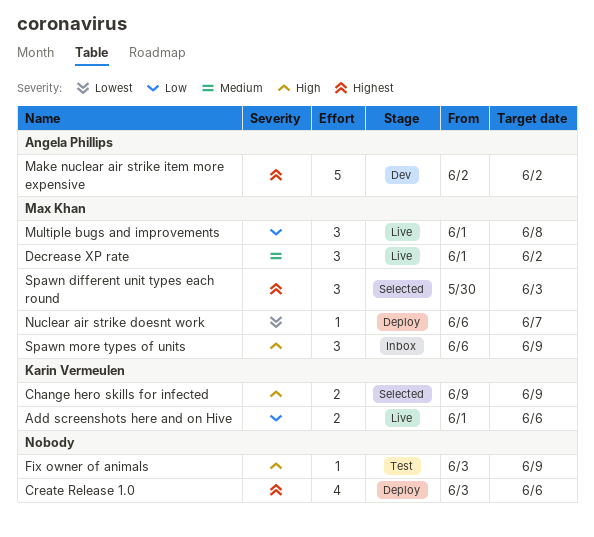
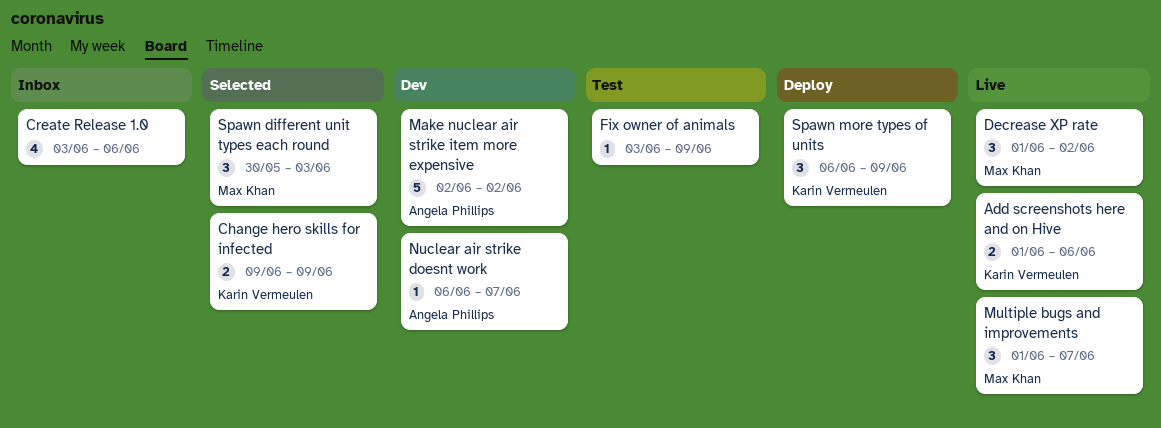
Create Release 1.0, status: Deploy -> Inbox
Multiple bugs and improvements, due: Jun 8 -> Jun 7
Nuclear air strike doesnt work, status: Deploy -> Dev
Nuclear air strike doesnt work, owner: Max Khan -> Angela Phillips
Spawn more types of units, status: Inbox -> Deploy
Spawn more types of units, owner: Max Khan -> Karin Vermeulen

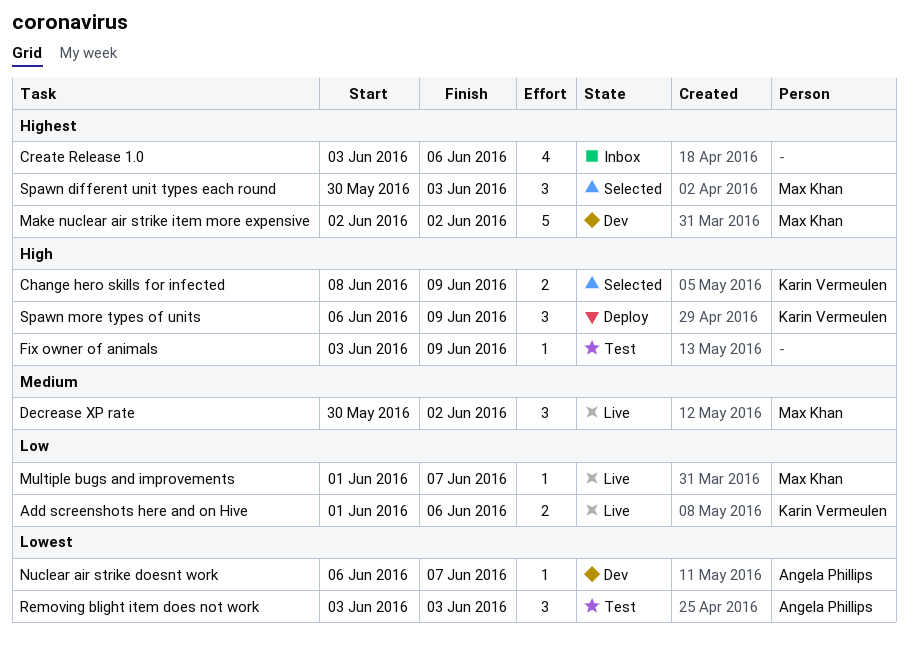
Change hero skills for infected, start: Jun 9 -> Jun 8
Decrease XP rate, start: Jun 1 -> May 30
Make nuclear air strike item more expensive, owner: Angela Phillips -> Max Khan
Multiple bugs and improvements, estimate: 3 -> 1
Removing blight item does not work: none -> present

